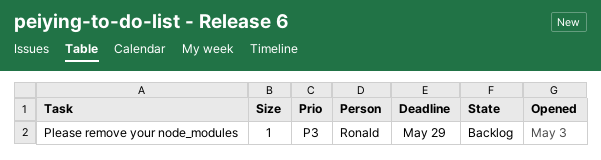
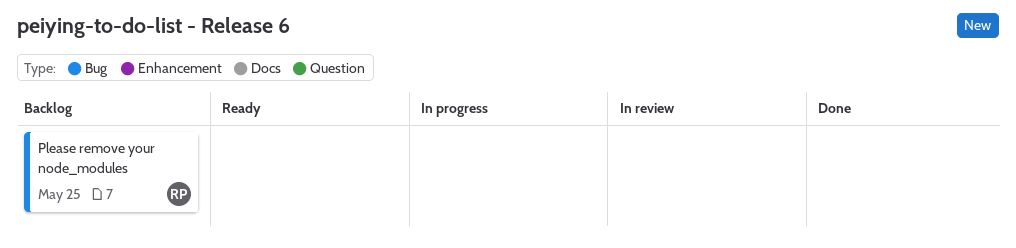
Please remove your node_modules, due: May 29 -> May 25

